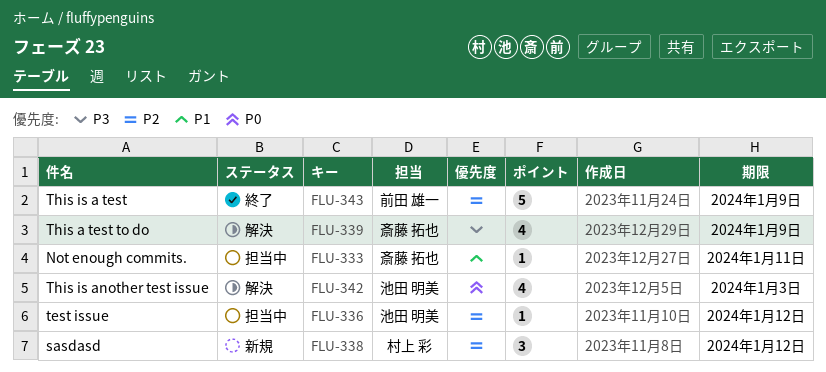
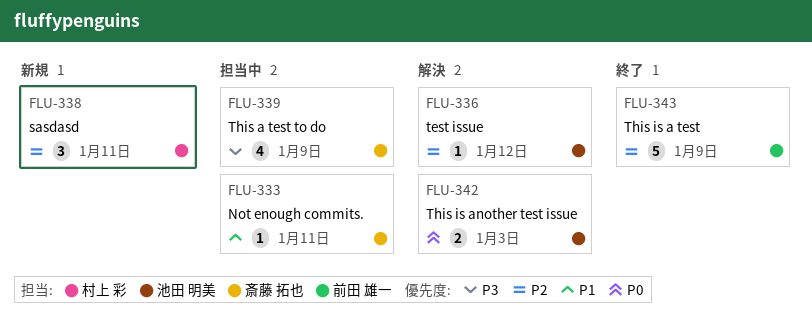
FLU-336, status: 担当中 -> 解決
FLU-338, due: Jan 12 -> Jan 11
FLU-339, status: 解決 -> 担当中
FLU-342, estimate: 4 -> 2

